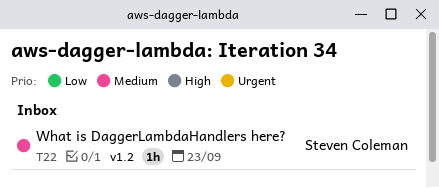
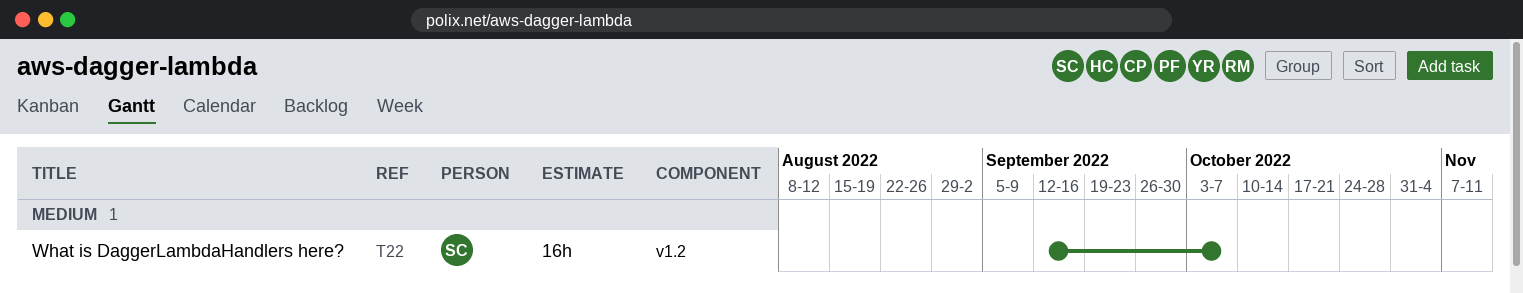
T22, estimate: 1h -> 16h
T22, due: Sep 23 -> Oct 7

